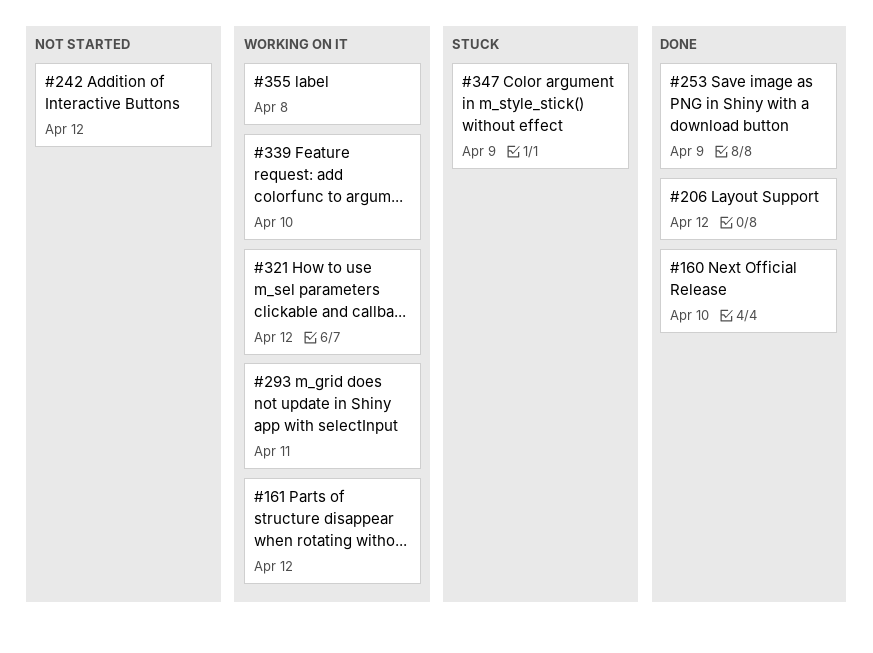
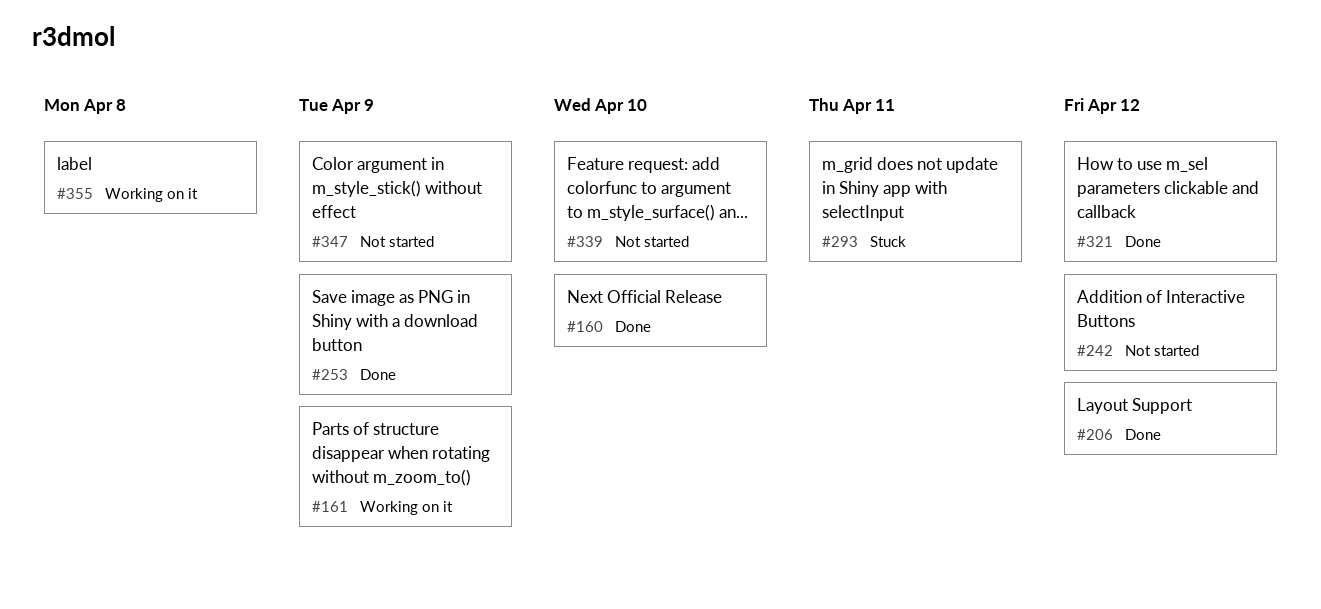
#161, due: Apr 12 -> Apr 9
#293, status: Working on it -> Stuck
#321, status: Working on it -> Done
#339, status: Working on it -> Not started
#347, status: Stuck -> Not started

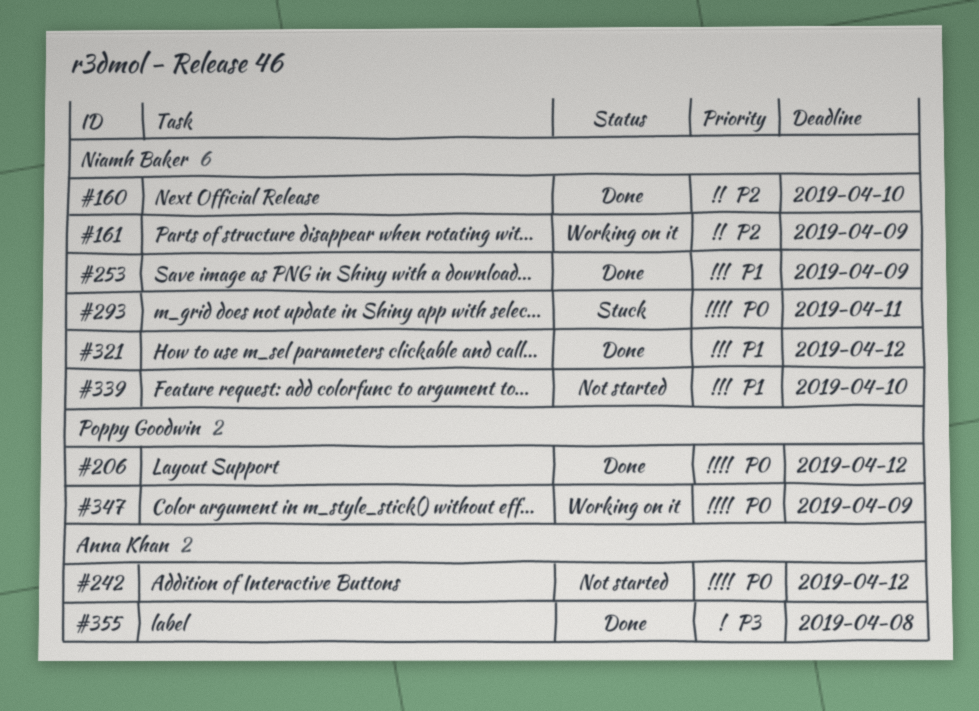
#347, status: Not started -> Working on it
#355, status: Working on it -> Done

